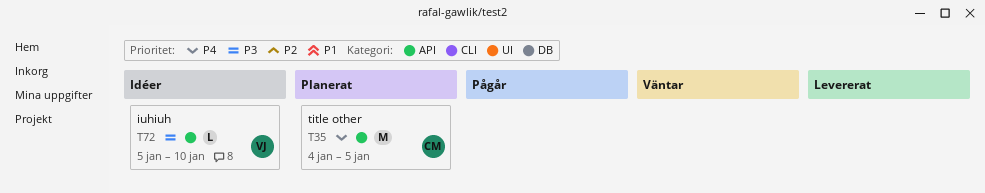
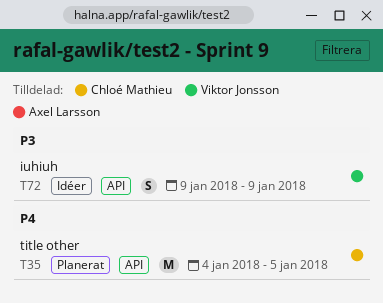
T72, estimate: L -> S
T72, start: Jan 5 -> Jan 9
T72, due: Jan 10 -> Jan 9

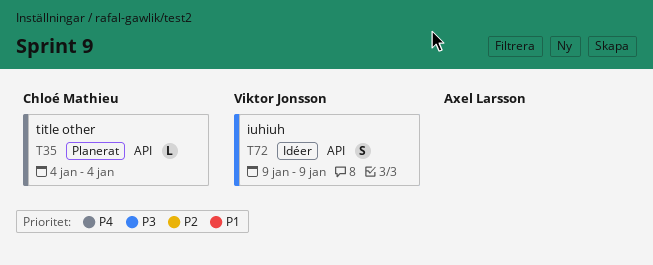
T35, estimate: M -> L
T35, due: Jan 5 -> Jan 4

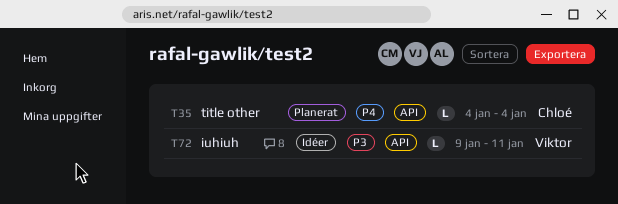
T72, estimate: S -> L
T72, due: Jan 9 -> Jan 11

